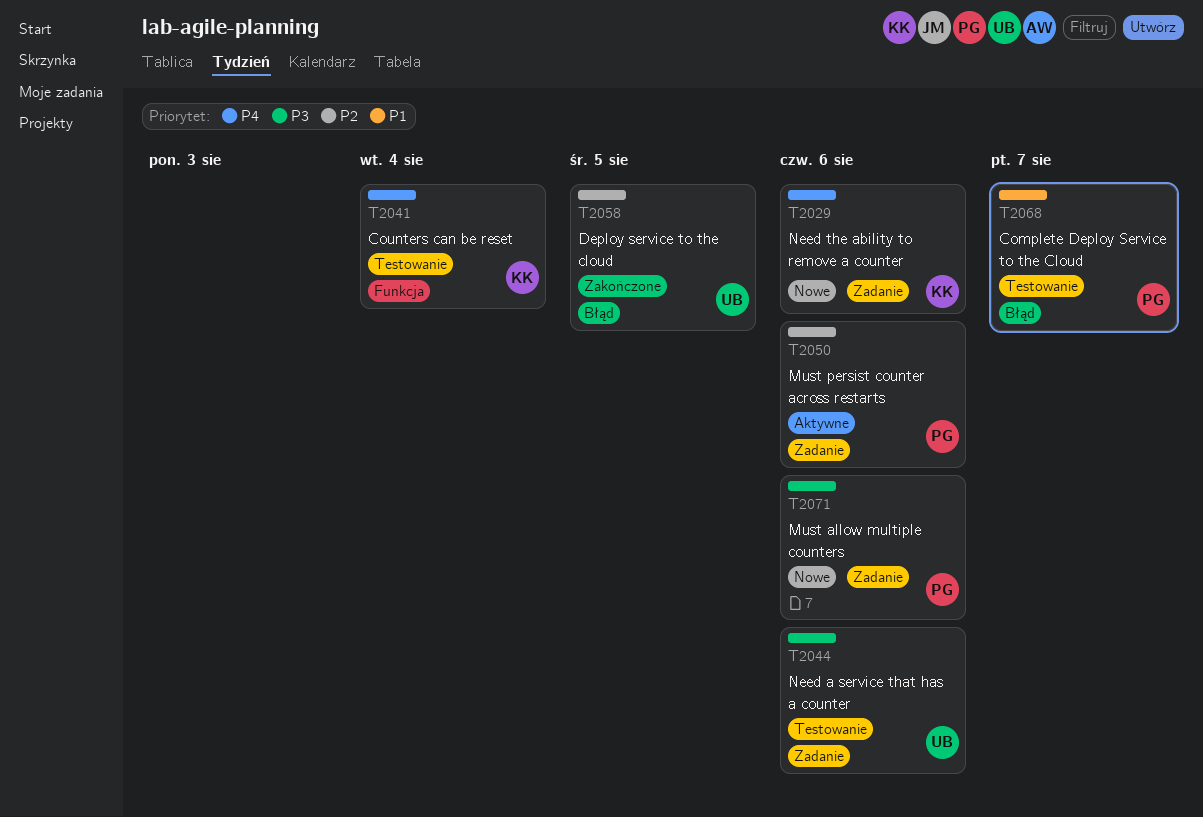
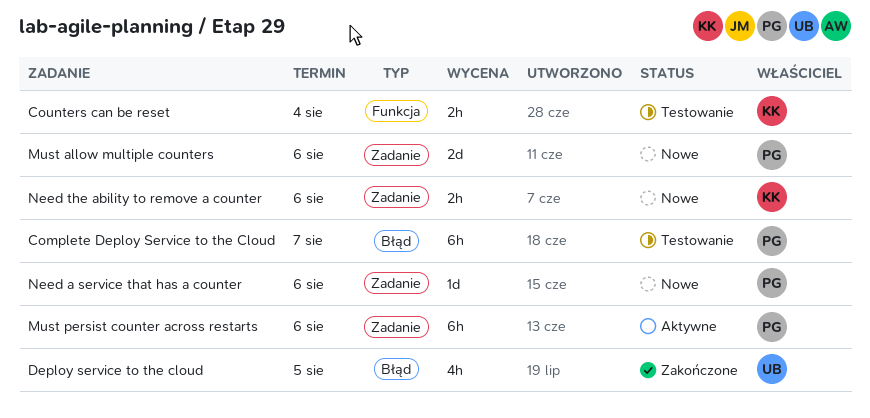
Need a service that has a counter, status: Testowanie -> Nowe
Need a service that has a counter, owner: UB -> PG

